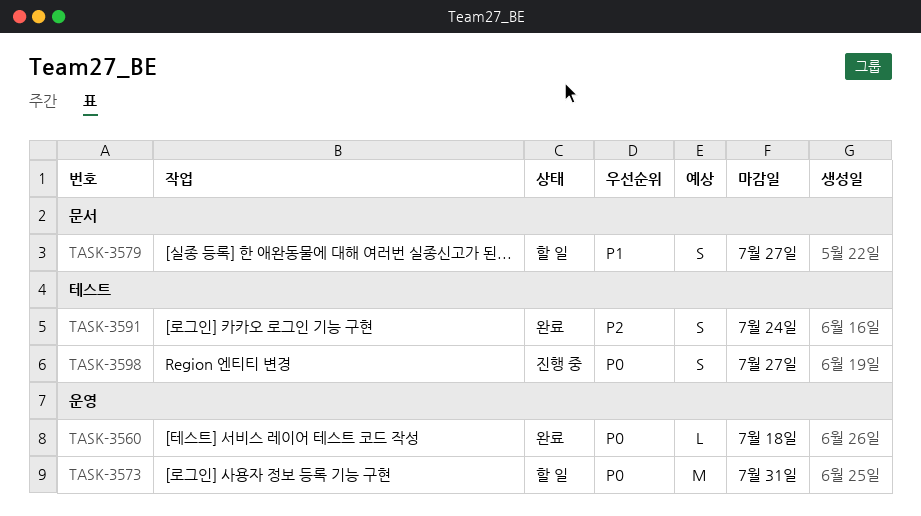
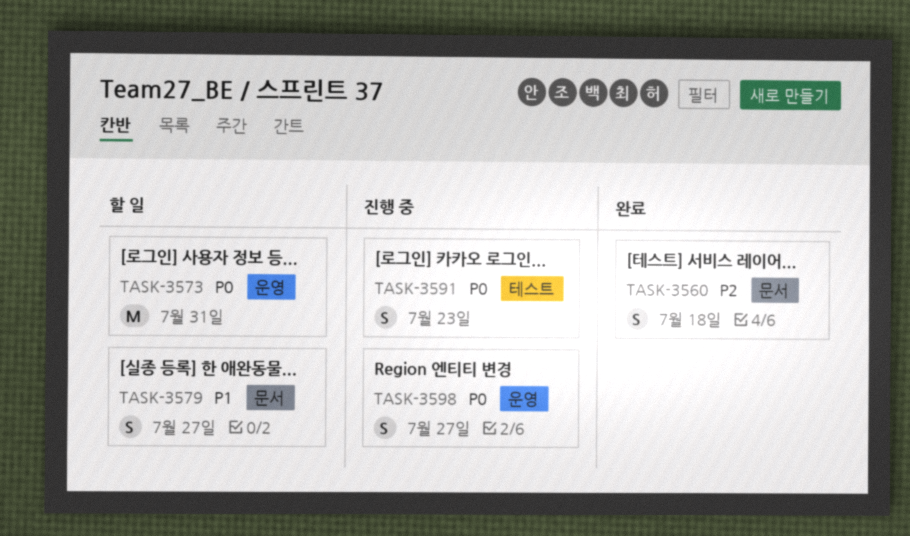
TASK-3560, priority: P0 -> P2
TASK-3560, label: 운영 -> 문서
TASK-3560, estimate: L -> S
TASK-3591, status: 완료 -> 진행 중
TASK-3591, priority: P2 -> P0
TASK-3591, due: Jul 24 -> Jul 23
TASK-3598, label: 테스트 -> 운영

